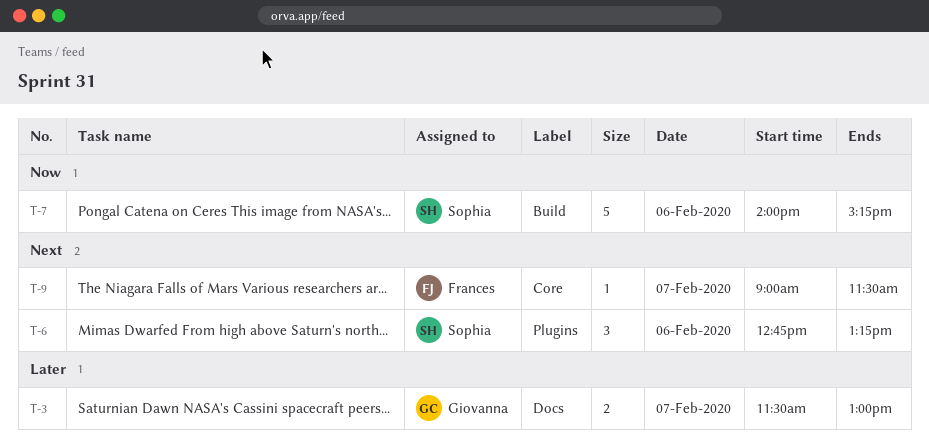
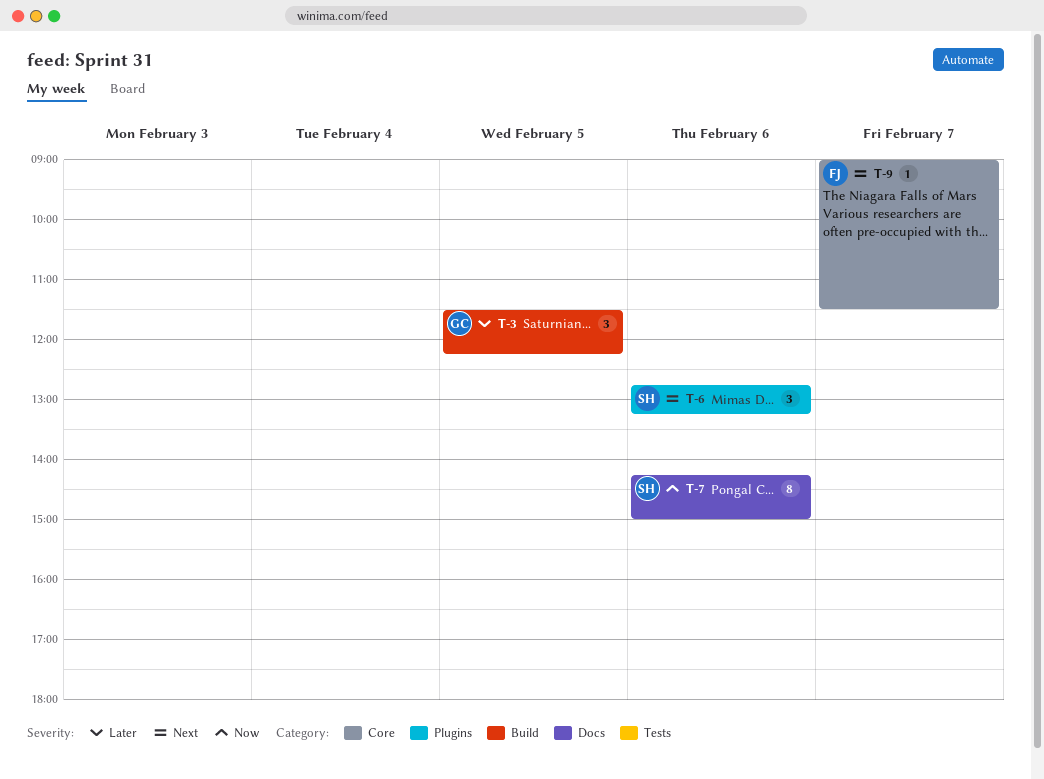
T-3, label: Docs -> Build
T-3, estimate: 2 -> 3
T-3, day: Feb 7 -> Feb 5
T-3, ends: 13:00 -> 12:15
T-7, label: Build -> Docs
T-7, estimate: 5 -> 8
T-7, begins: 14:00 -> 14:15
T-7, ends: 15:15 -> 15:00

